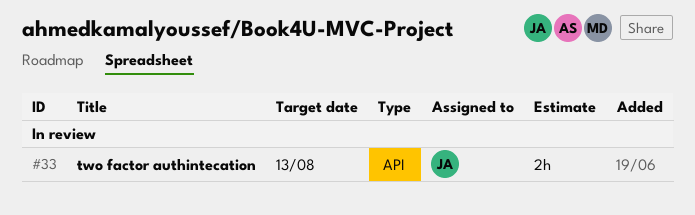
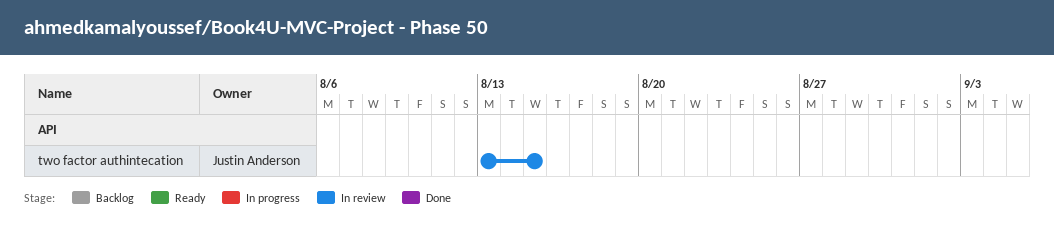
two factor authintecation, due: Aug 13 -> Aug 15

